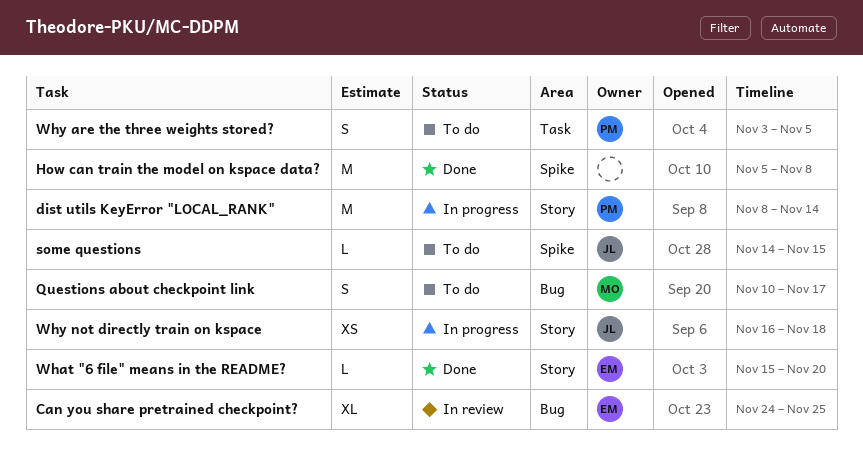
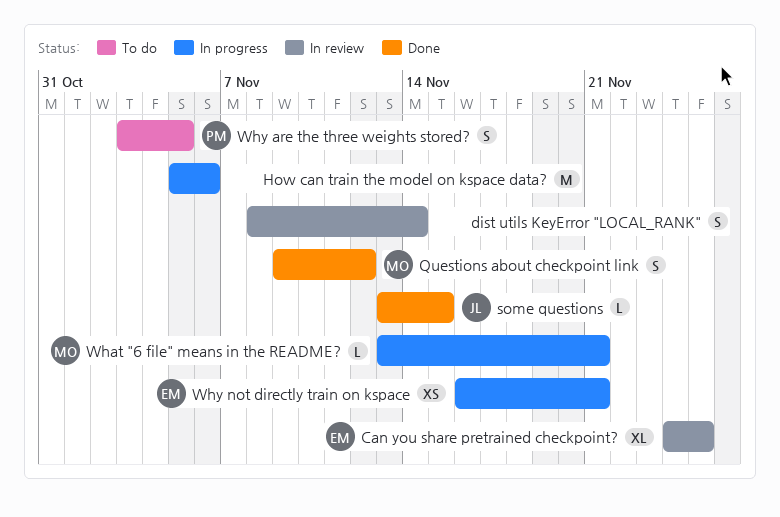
dist utils KeyError "LOCAL_RANK", status: In progress -> In review
dist utils KeyError "LOCAL_RANK", owner: PM -> none
dist utils KeyError "LOCAL_RANK", estimate: M -> S
How can train the model on kspace data?, status: Done -> In progress
How can train the model on kspace data?, due: Nov 8 -> Nov 6
Questions about checkpoint link, status: To do -> Done
Questions about checkpoint link, start: Nov 10 -> Nov 9
Questions about checkpoint link, due: Nov 17 -> Nov 12
some questions, status: To do -> Done
some questions, start: Nov 14 -> Nov 13
What "6 file" means in the README?, status: Done -> In progress
What "6 file" means in the README?, owner: EM -> MO
What "6 file" means in the README?, start: Nov 15 -> Nov 13
What "6 file" means in the README?, due: Nov 20 -> Nov 21
Why not directly train on kspace, owner: JL -> EM
Why not directly train on kspace, due: Nov 18 -> Nov 21

